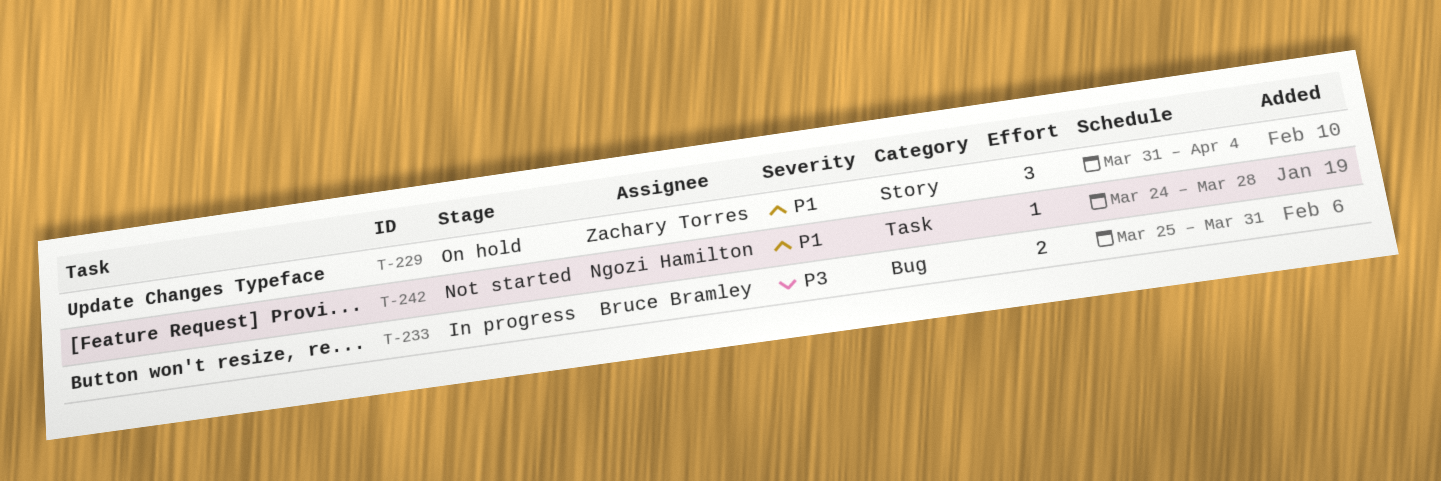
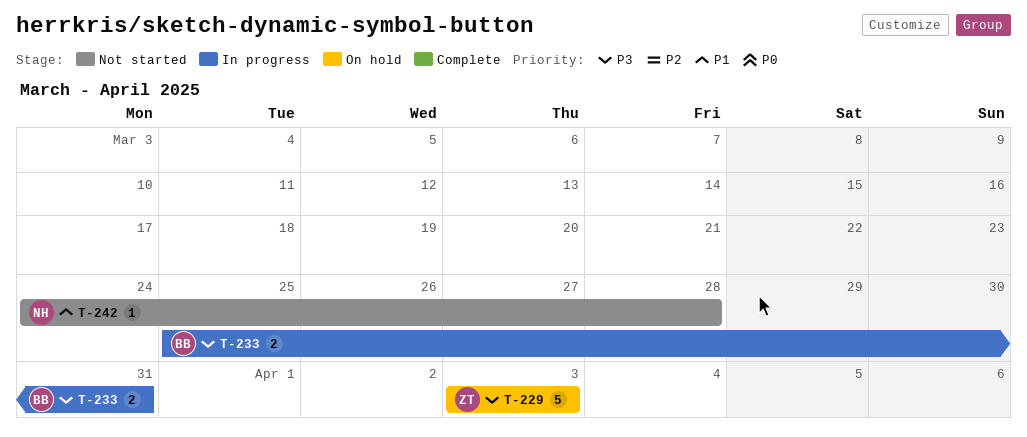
T-229, priority: P1 -> P3
T-229, estimate: 3 -> 5
T-229, start: Mar 31 -> Apr 3
T-229, due: Apr 4 -> Apr 3

